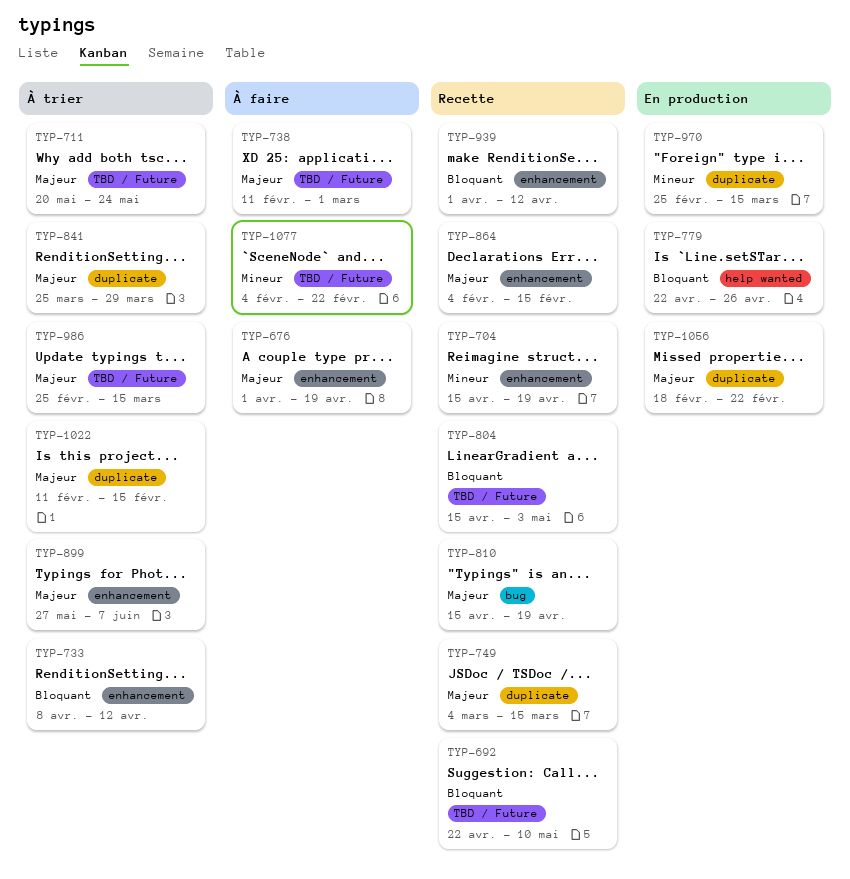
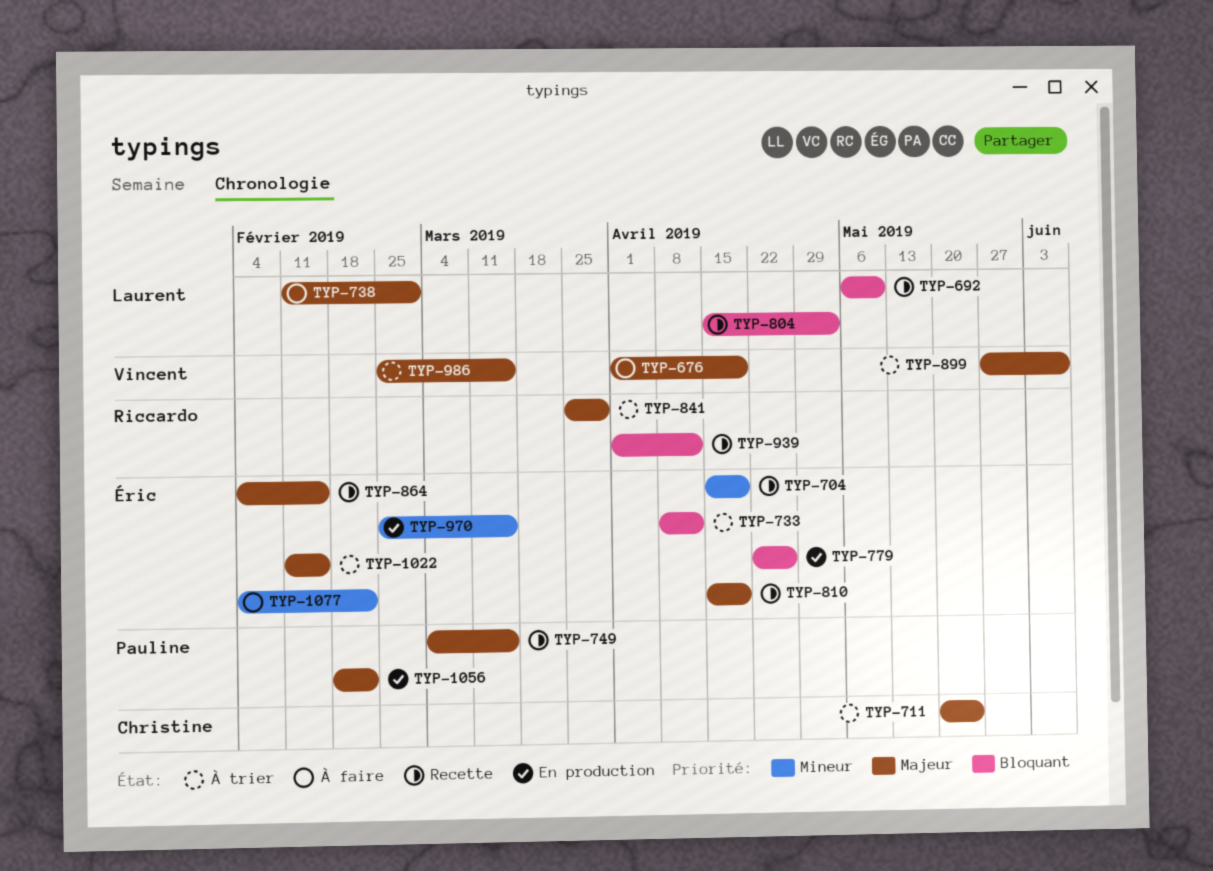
TYP-692, start: Apr 22 -> May 6

